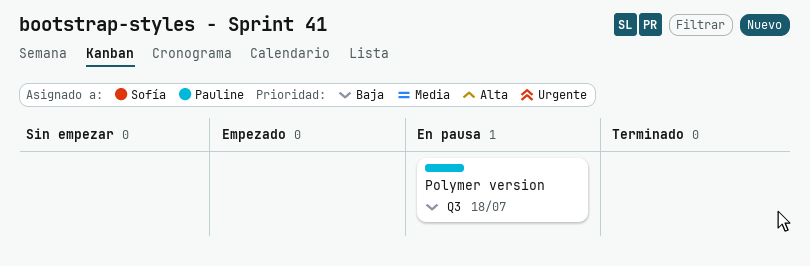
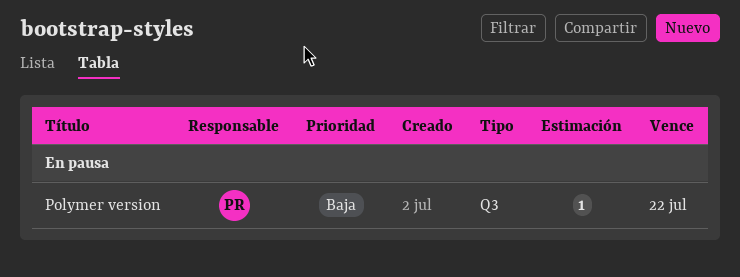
Polymer version, due: Jul 18 -> Jul 22

